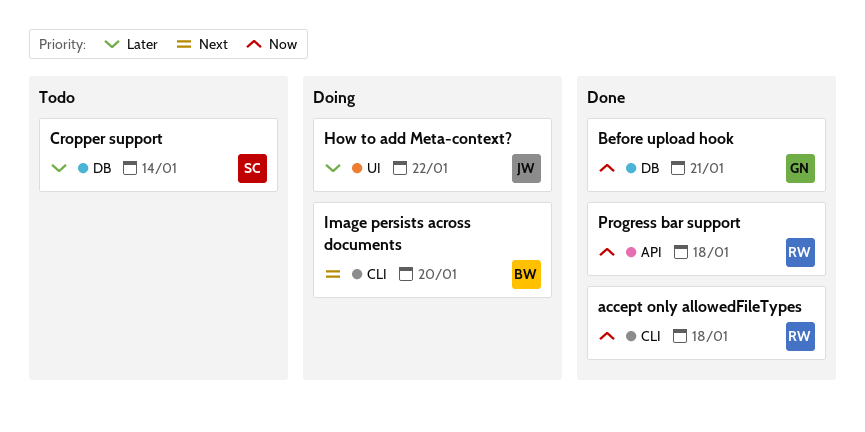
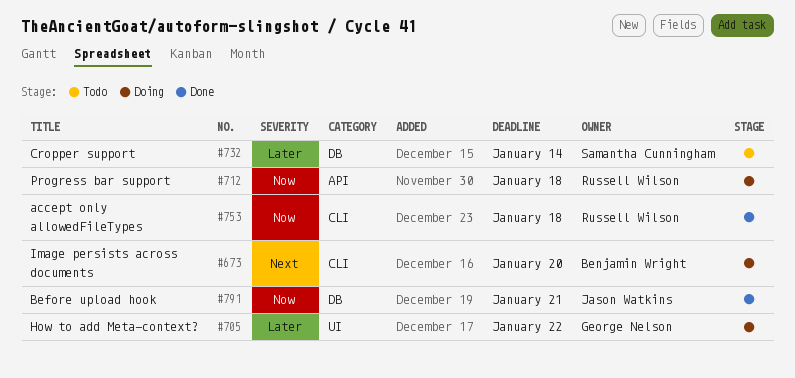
Before upload hook, owner: George Nelson -> Jason Watkins
How to add Meta-context?, owner: Jason Watkins -> George Nelson
Progress bar support, status: Done -> Doing

